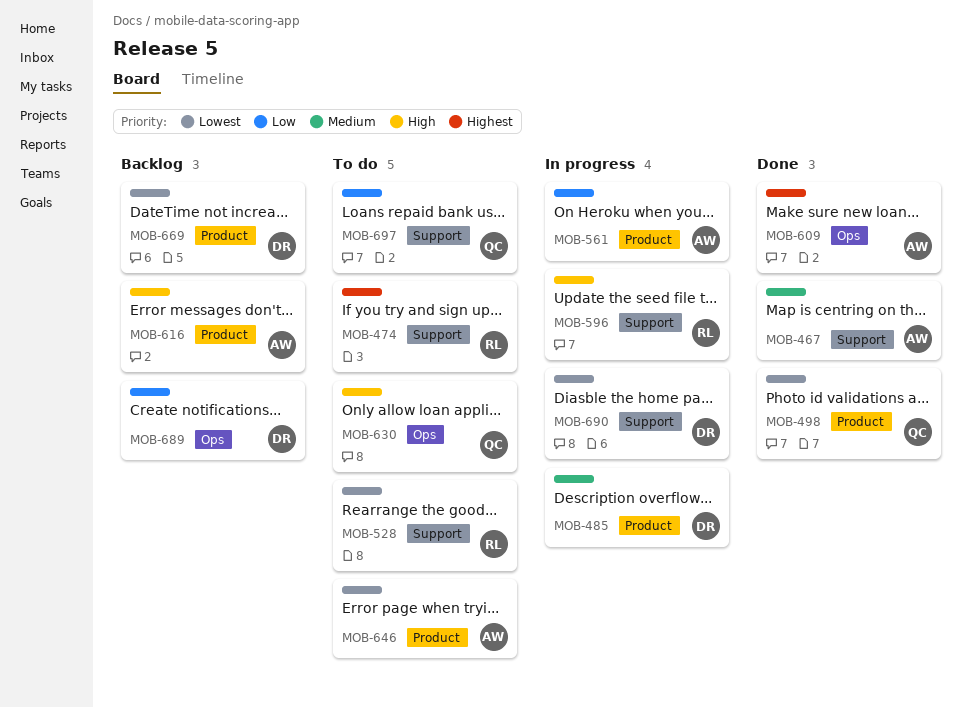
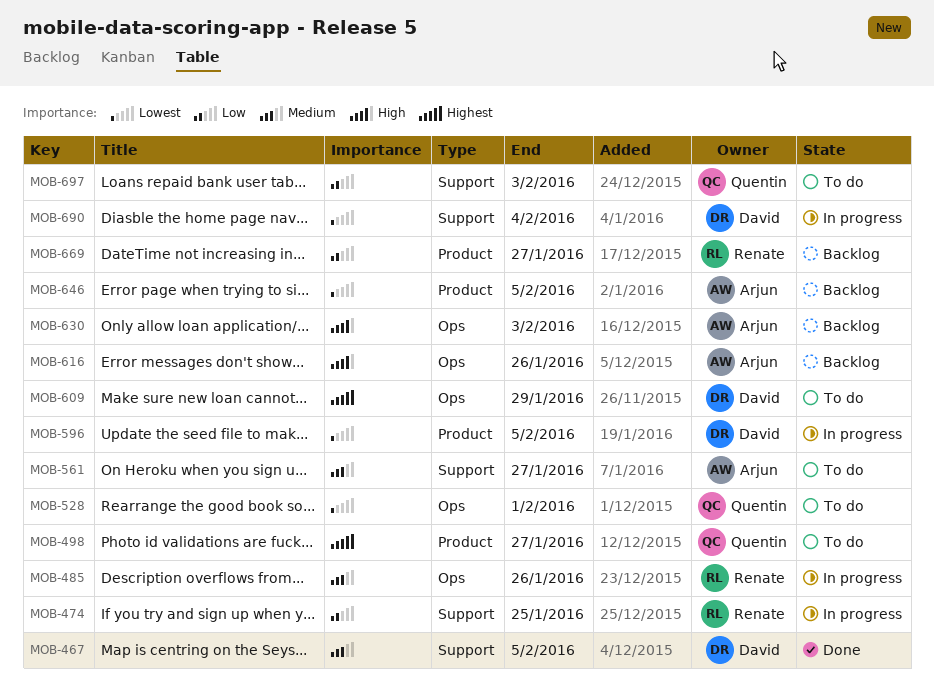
MOB-467, owner: Arjun -> David
MOB-474, status: To do -> In progress
MOB-474, priority: Highest -> Low
MOB-485, owner: David -> Renate
MOB-485, label: Product -> Ops
MOB-498, status: Done -> To do
MOB-498, priority: Lowest -> Highest
MOB-528, owner: Renate -> Quentin
MOB-528, label: Support -> Ops
MOB-561, status: In progress -> To do
MOB-561, priority: Low -> Medium
MOB-561, label: Product -> Support
MOB-596, owner: Renate -> David
MOB-596, priority: High -> Lowest
MOB-596, label: Support -> Product
MOB-609, status: Done -> To do
MOB-609, owner: Arjun -> David
MOB-616, label: Product -> Ops
MOB-630, status: To do -> Backlog
MOB-630, owner: Quentin -> Arjun
MOB-646, status: To do -> Backlog
MOB-669, owner: David -> Renate
MOB-669, priority: Lowest -> Low
MOB-689: present -> none

